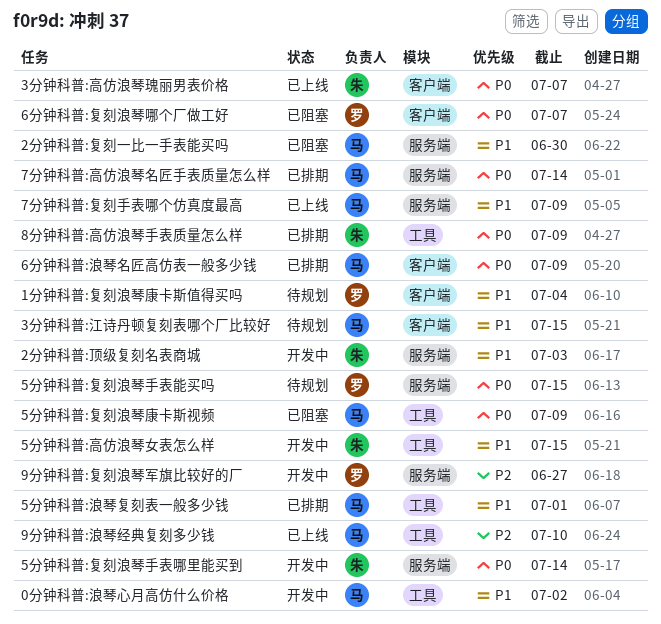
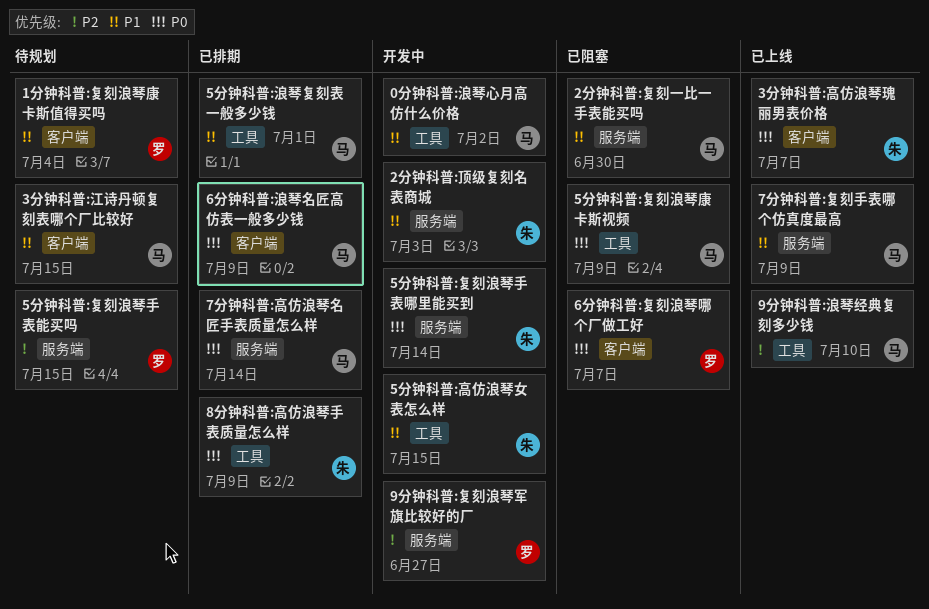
5分钟科普:复刻浪琴手表能买吗, priority: P0 -> P2

